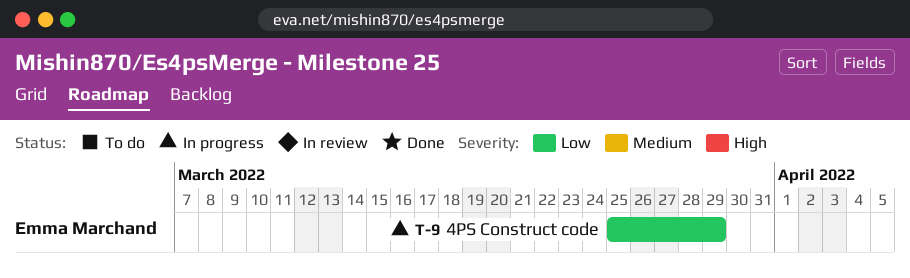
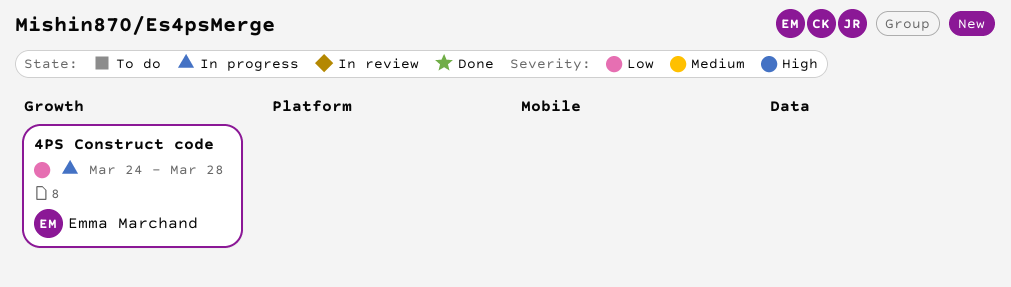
4PS Construct code, start: Mar 25 -> Mar 24
4PS Construct code, due: Mar 29 -> Mar 28

